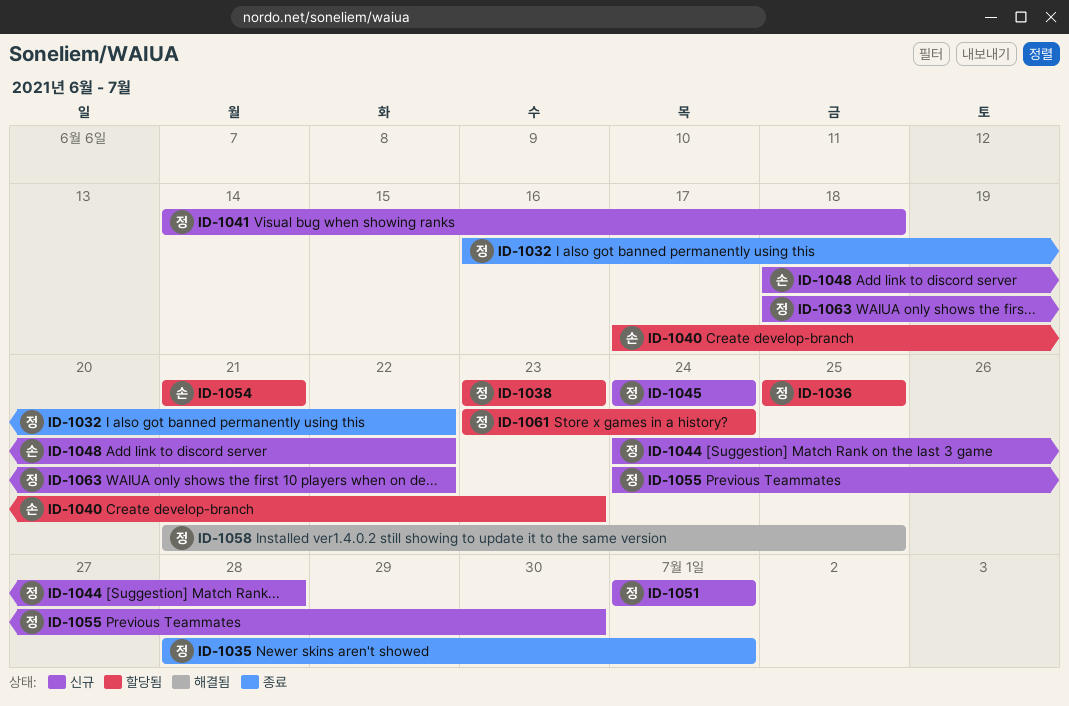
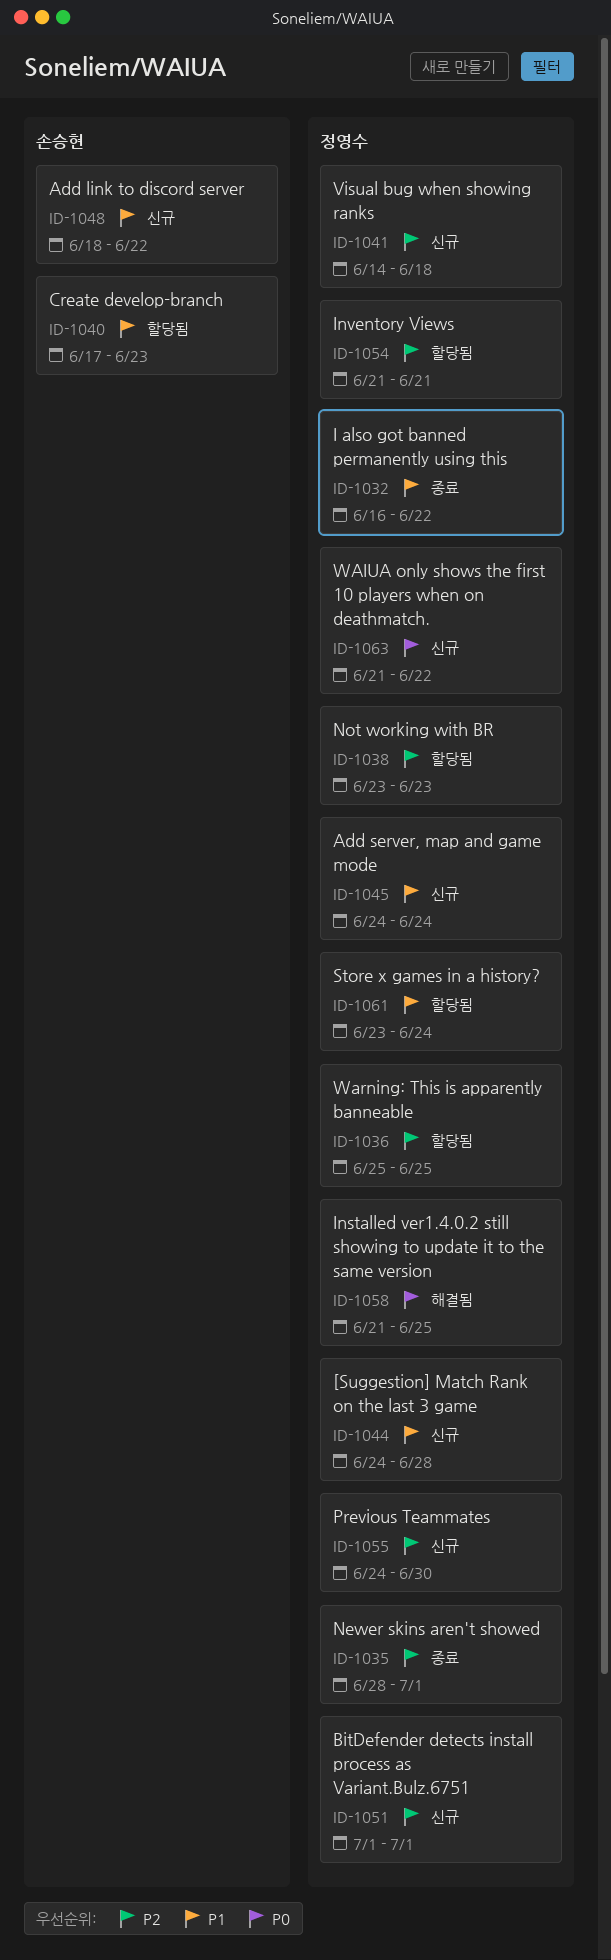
ID-1054, owner: 손승현 -> 정영수
ID-1063, start: Jun 18 -> Jun 21

